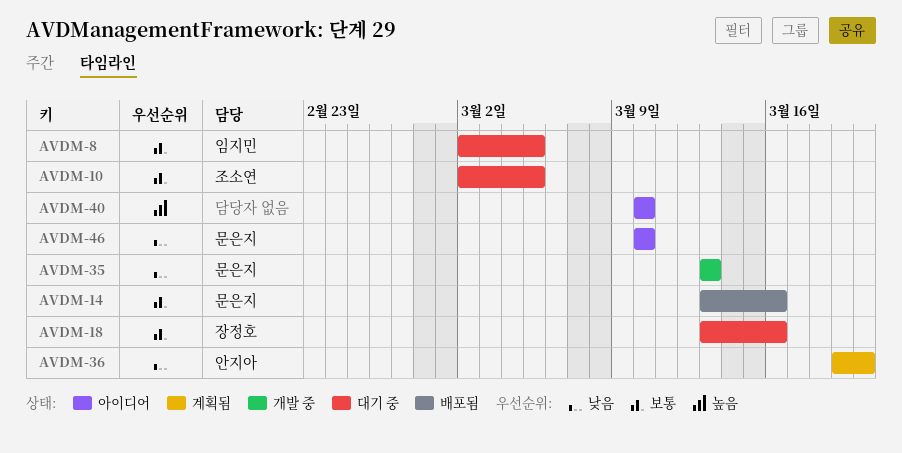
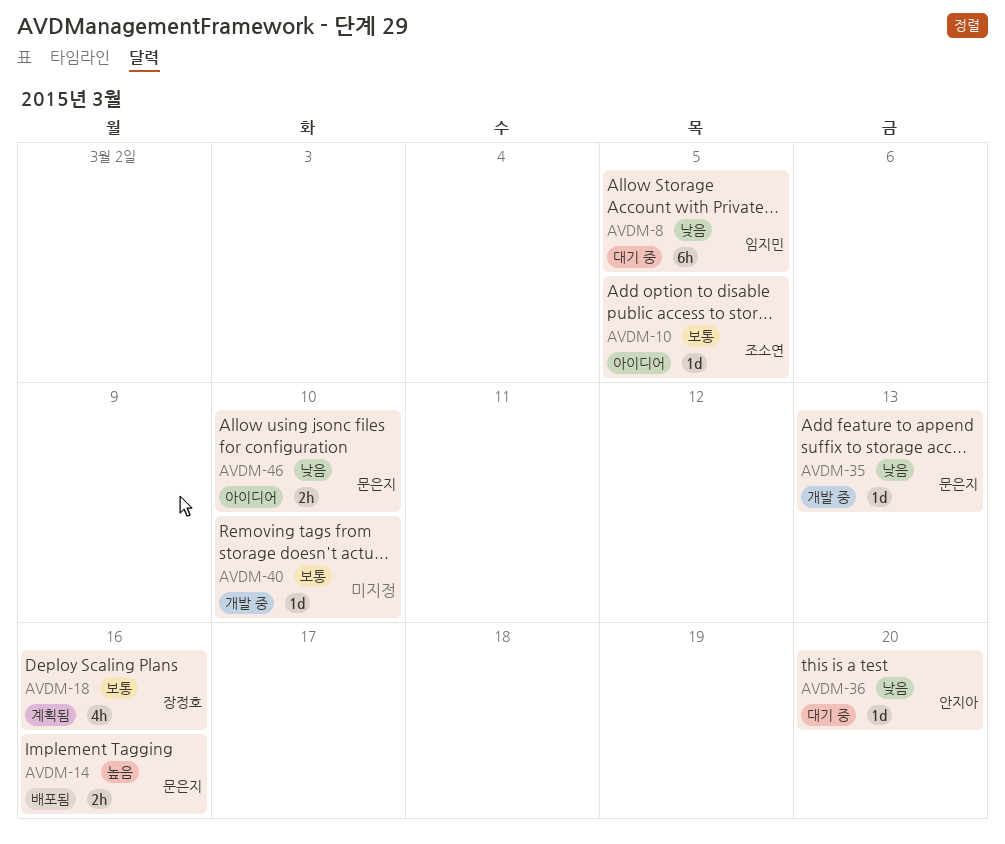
AVDM-8, priority: 보통 -> 낮음
AVDM-10, status: 대기 중 -> 아이디어
AVDM-14, priority: 보통 -> 높음
AVDM-18, status: 대기 중 -> 계획됨
AVDM-36, status: 계획됨 -> 대기 중
AVDM-40, status: 아이디어 -> 개발 중
AVDM-40, priority: 높음 -> 보통

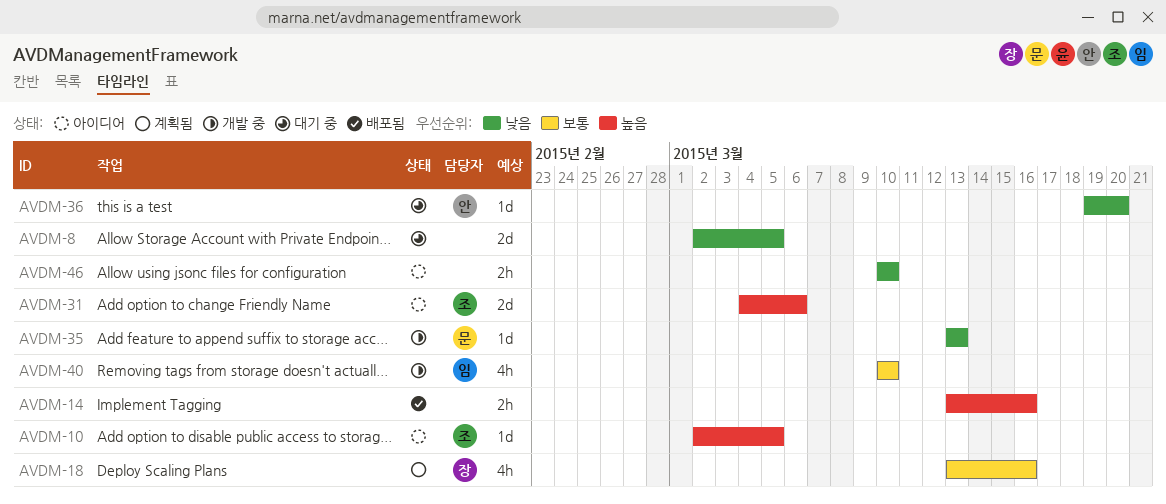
AVDM-8, owner: 임지민 -> none
AVDM-8, estimate: 6h -> 2d
AVDM-10, priority: 보통 -> 높음
AVDM-14, owner: 문은지 -> none
AVDM-31: none -> present
AVDM-40, owner: none -> 임지민
AVDM-40, estimate: 1d -> 4h
AVDM-46, owner: 문은지 -> none

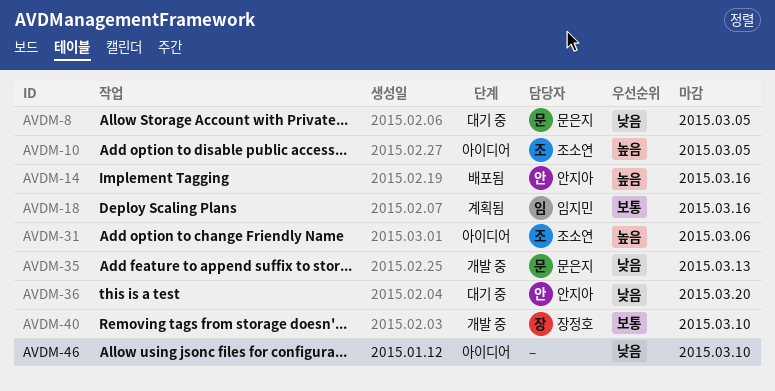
AVDM-8, owner: none -> 문은지
AVDM-14, owner: none -> 안지아
AVDM-18, owner: 장정호 -> 임지민
AVDM-40, owner: 임지민 -> 장정호

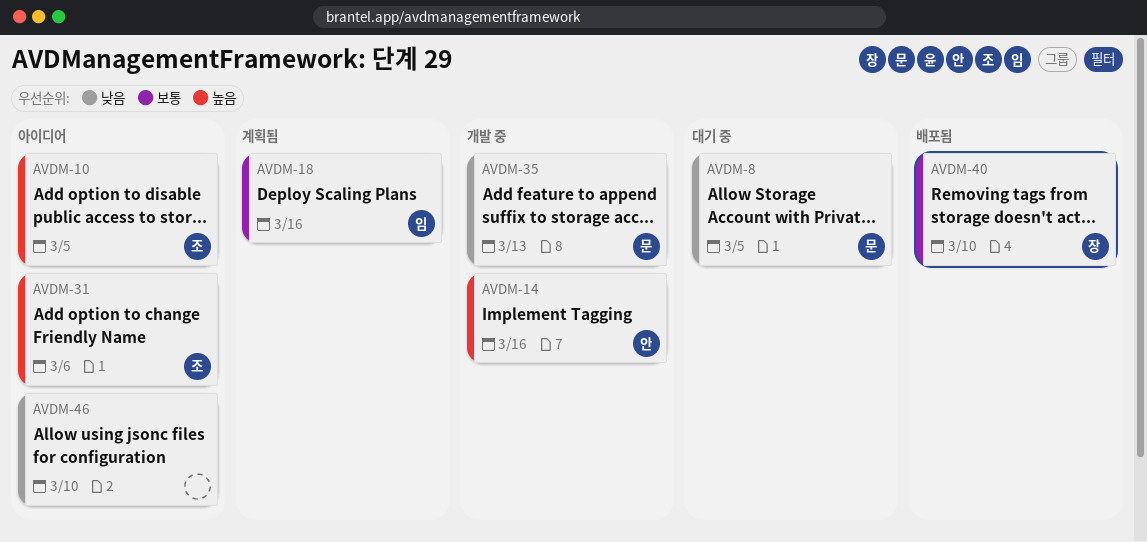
AVDM-14, status: 배포됨 -> 개발 중
AVDM-36: present -> none
AVDM-40, status: 개발 중 -> 배포됨

